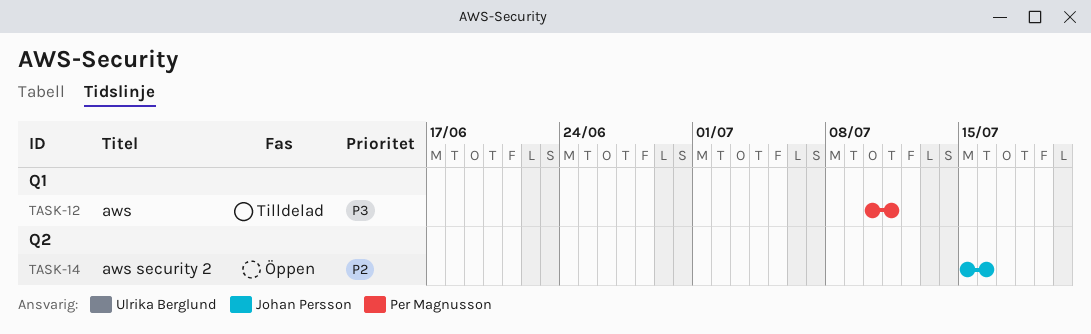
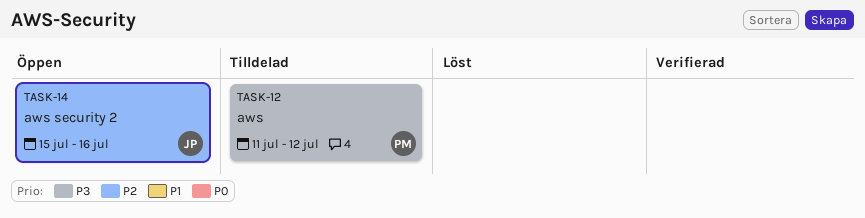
TASK-12, start: Jul 10 -> Jul 11
TASK-12, due: Jul 11 -> Jul 12

